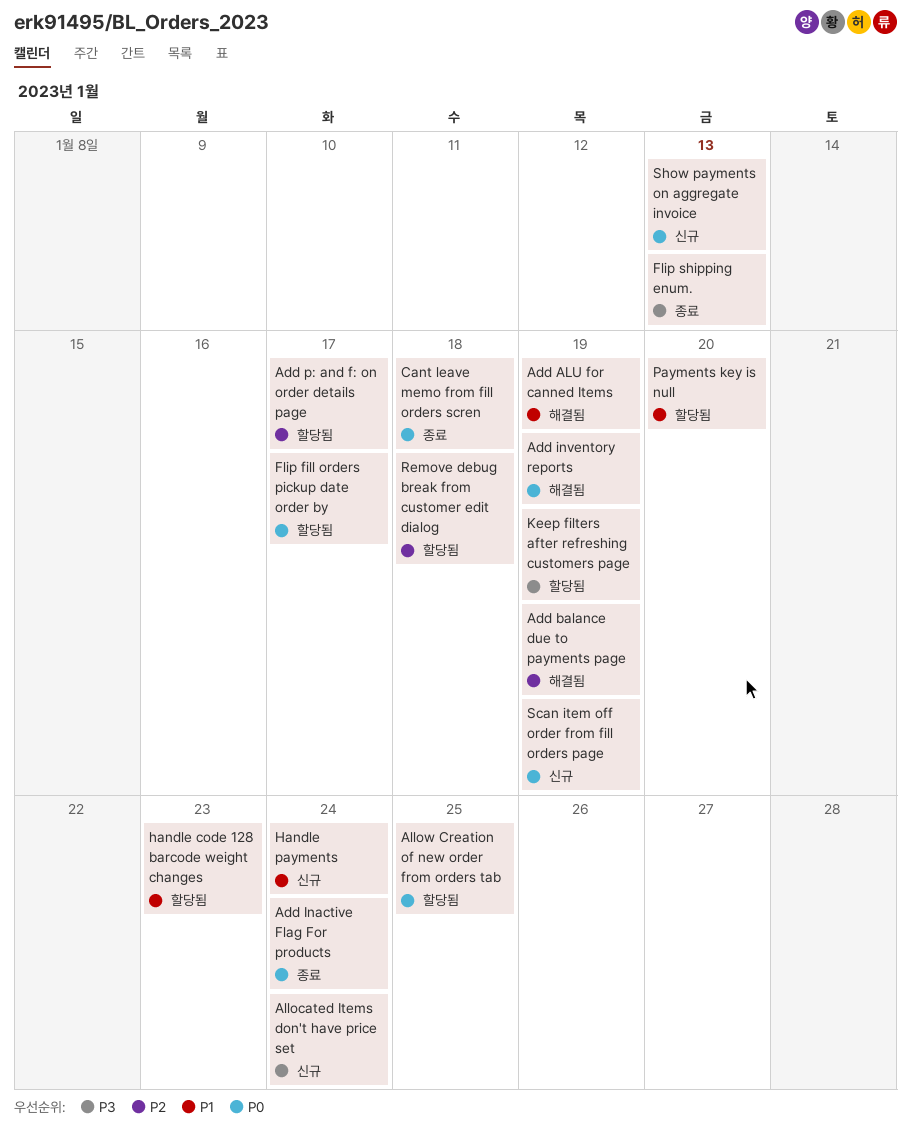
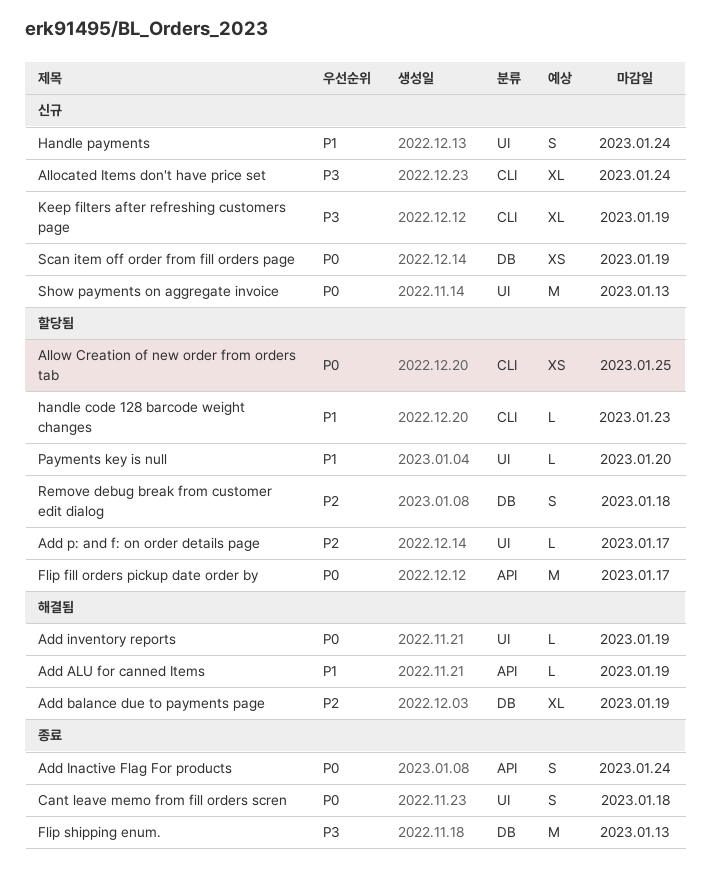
Keep filters after refreshing customers page, status: 할당됨 -> 신규

